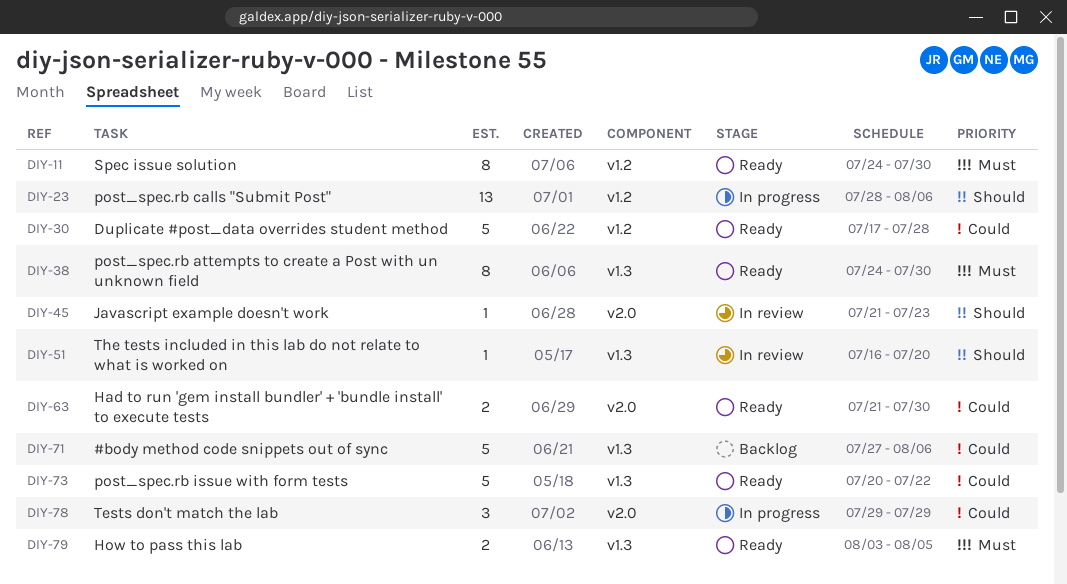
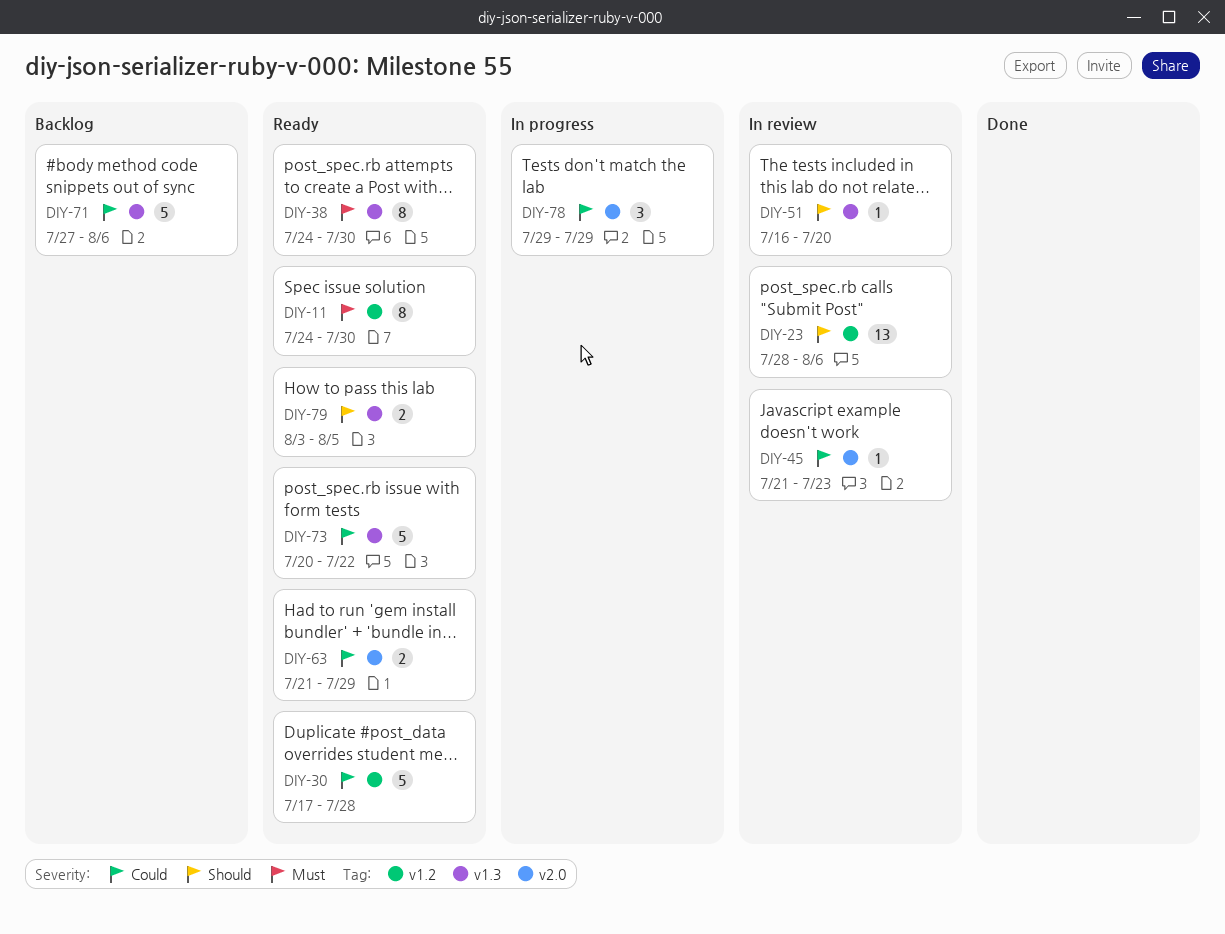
DIY-23, status: In progress -> In review
DIY-45, priority: Should -> Could
DIY-63, due: Jul 30 -> Jul 29
DIY-79, priority: Must -> Should

